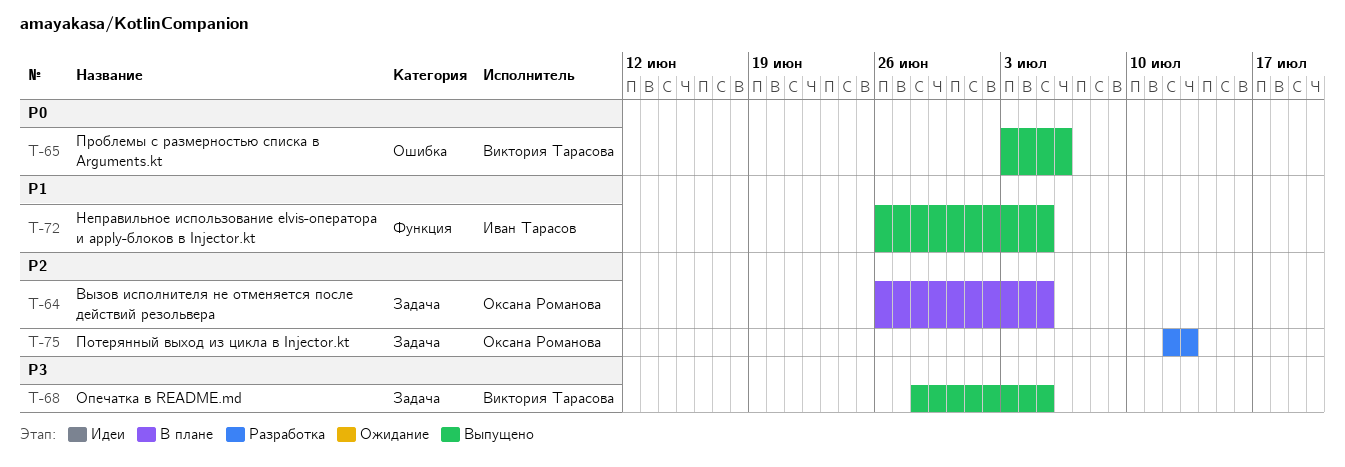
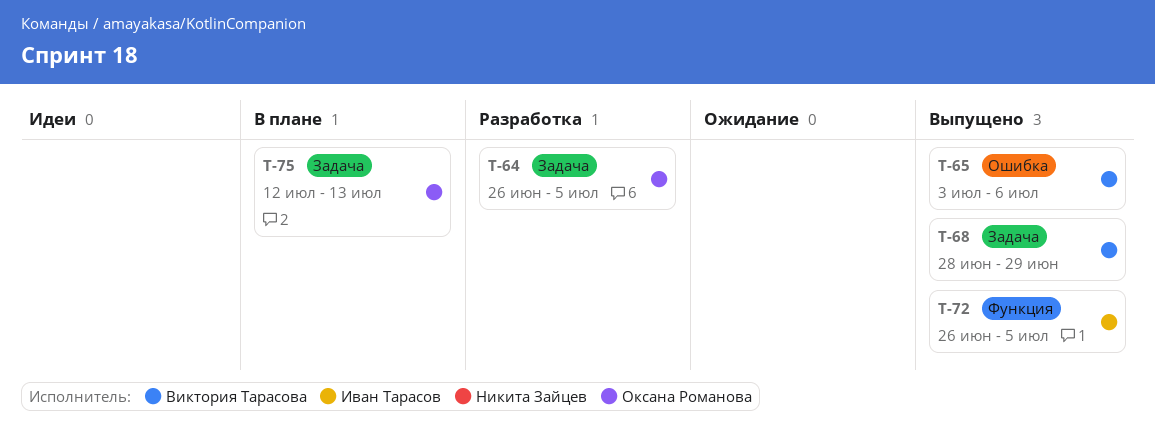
T-64, status: В плане -> Разработка
T-68, due: Jul 5 -> Jun 29
T-75, status: Разработка -> В плане

